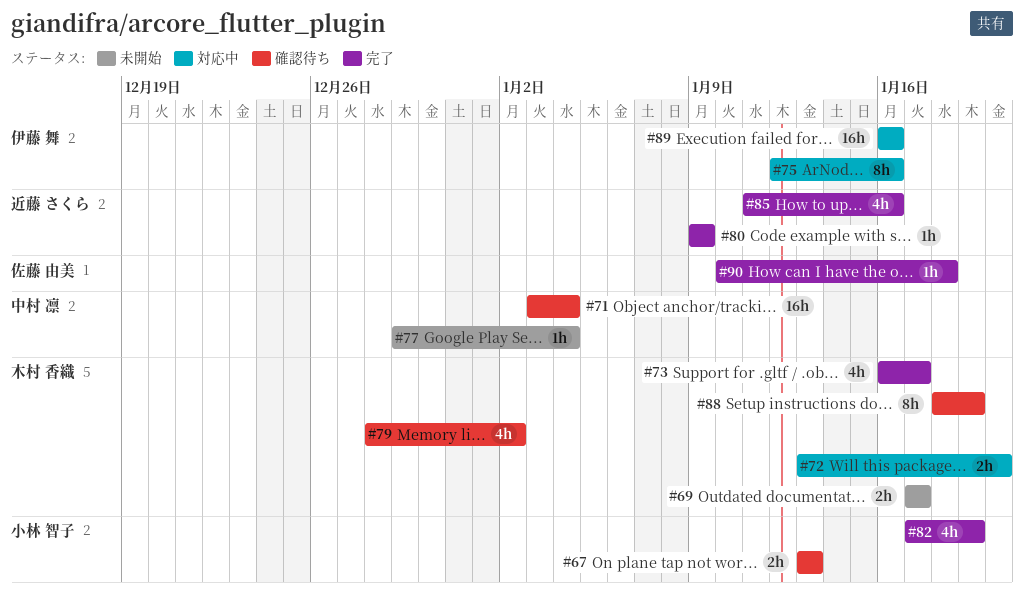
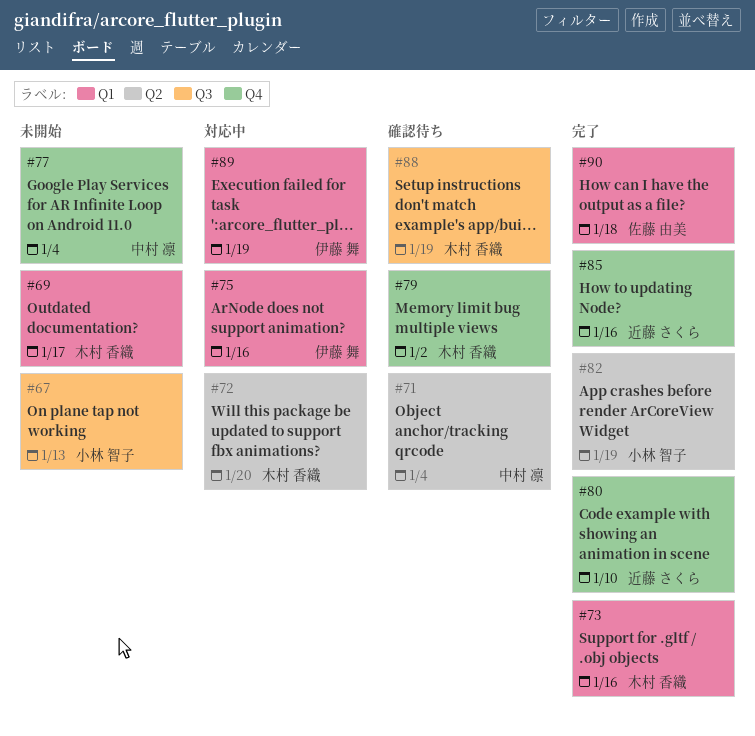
#67, status: 確認待ち -> 未開始
#73, due: Jan 17 -> Jan 16
#80, due: Jan 9 -> Jan 10
#89, due: Jan 16 -> Jan 19

